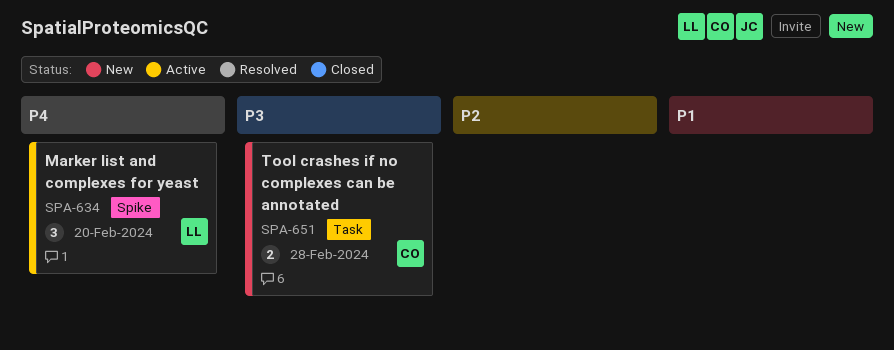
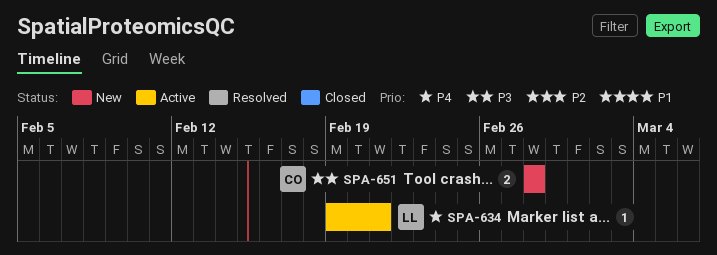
SPA-634, estimate: 3 -> 1
SPA-634, due: Feb 20 -> Feb 21

